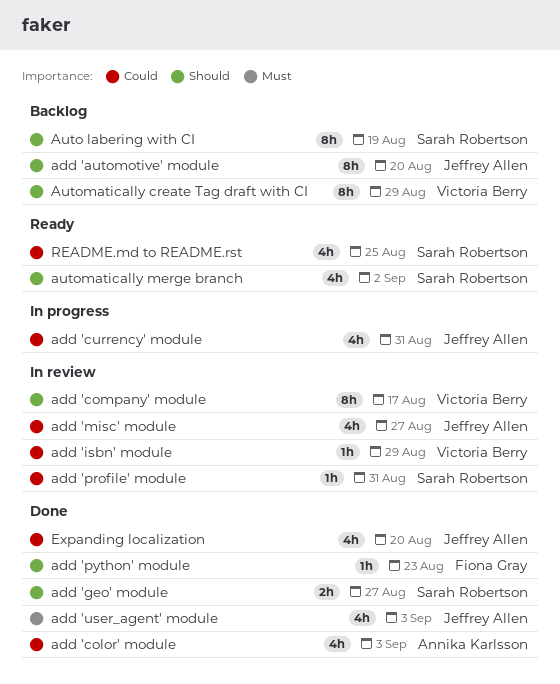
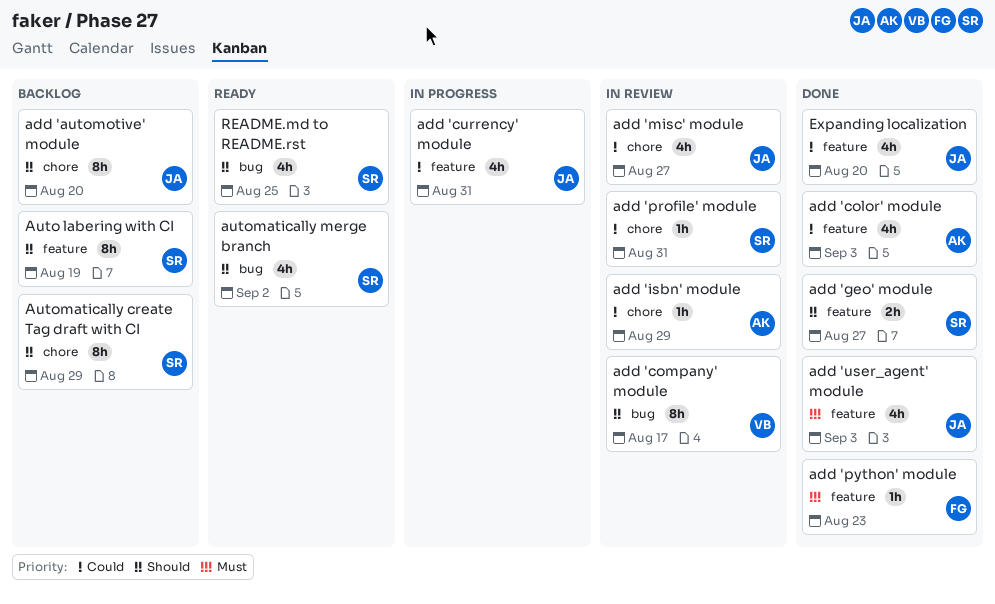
add 'isbn' module, owner: Victoria Berry -> Annika Karlsson
add 'python' module, priority: Should -> Must
Automatically create Tag draft with CI, owner: Victoria Berry -> Sarah Robertson
README.md to README.rst, priority: Could -> Should

